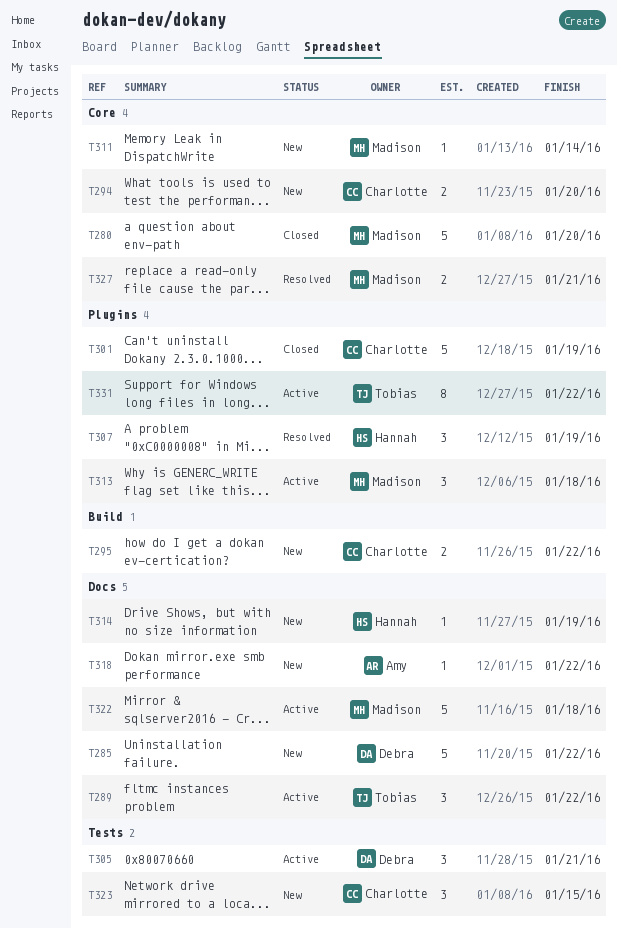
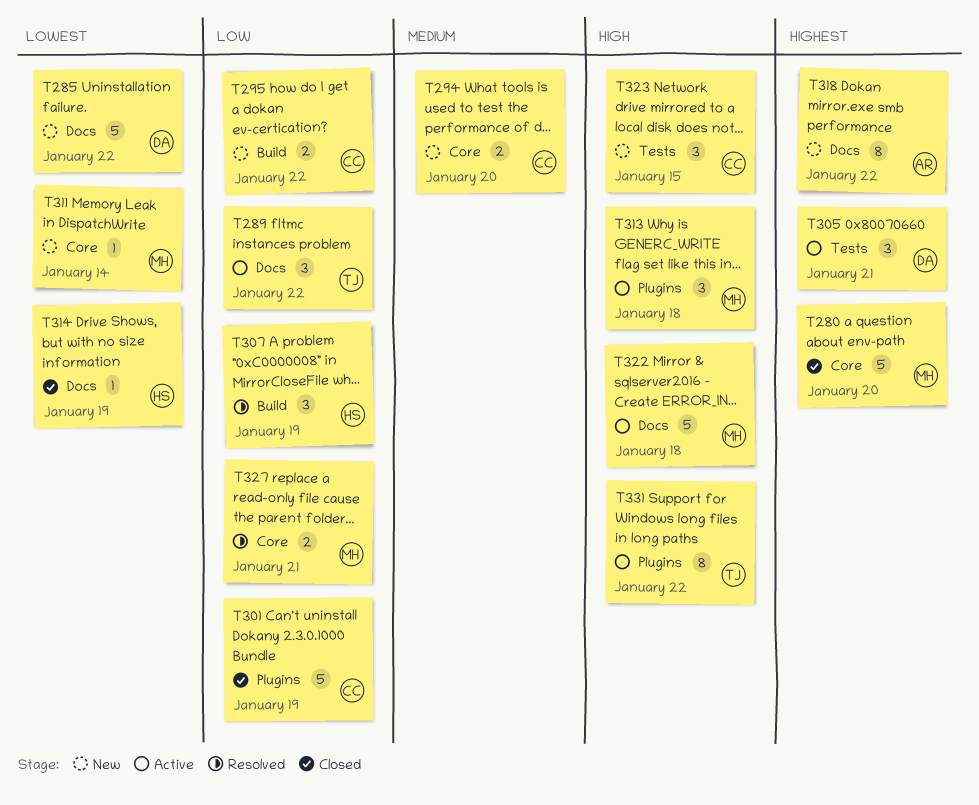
T307, label: Plugins -> Build
T314, status: New -> Closed
T318, estimate: 1 -> 8

